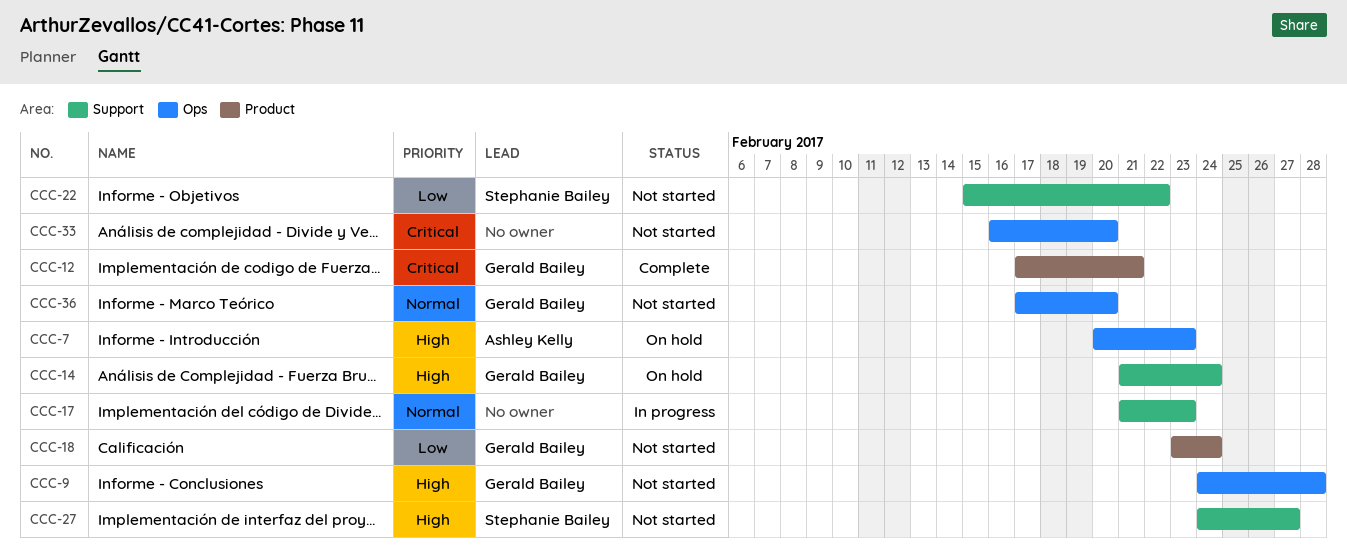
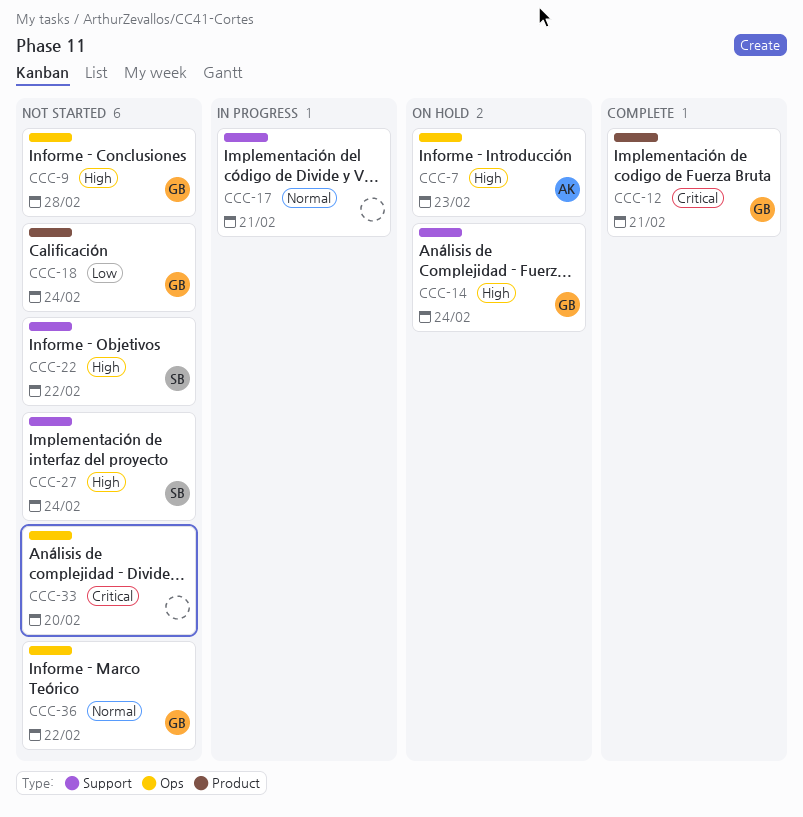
CCC-17, due: Feb 23 -> Feb 21
CCC-22, priority: Low -> High
CCC-27, due: Feb 27 -> Feb 24
CCC-36, due: Feb 20 -> Feb 22

